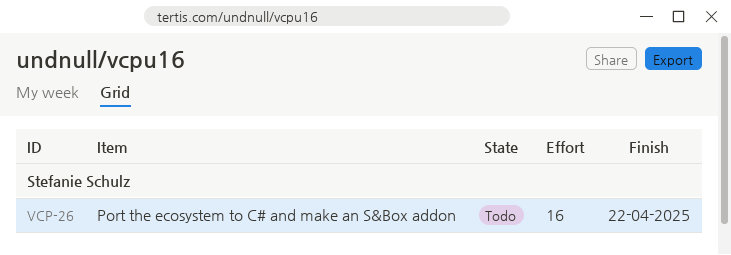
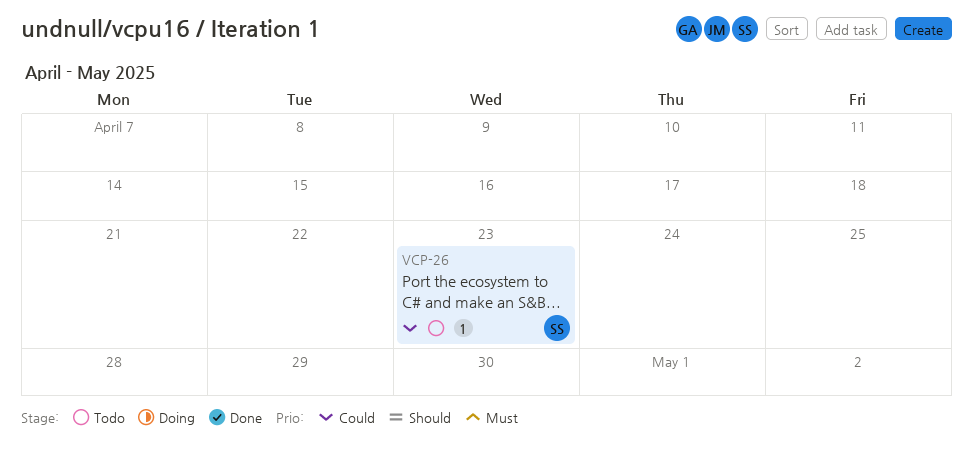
VCP-26, estimate: 16 -> 1
VCP-26, due: Apr 22 -> Apr 23

